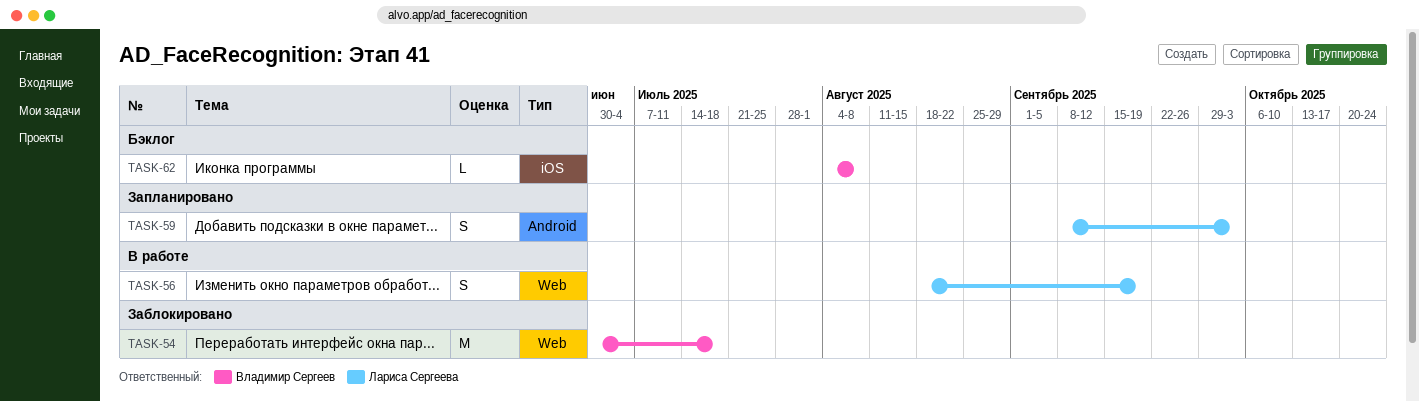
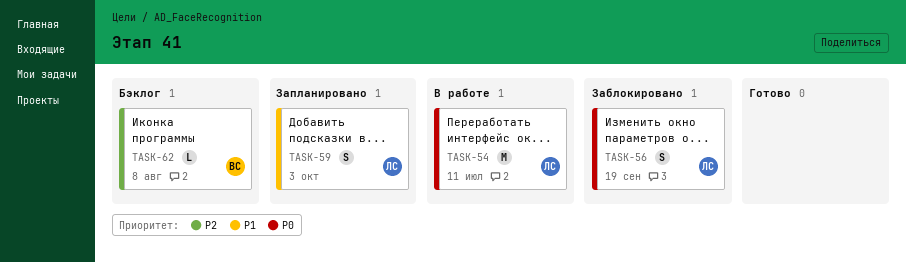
TASK-54, status: Заблокировано -> В работе
TASK-54, owner: Владимир Сергеев -> Лариса Сергеева
TASK-54, due: Jul 18 -> Jul 11
TASK-56, status: В работе -> Заблокировано

